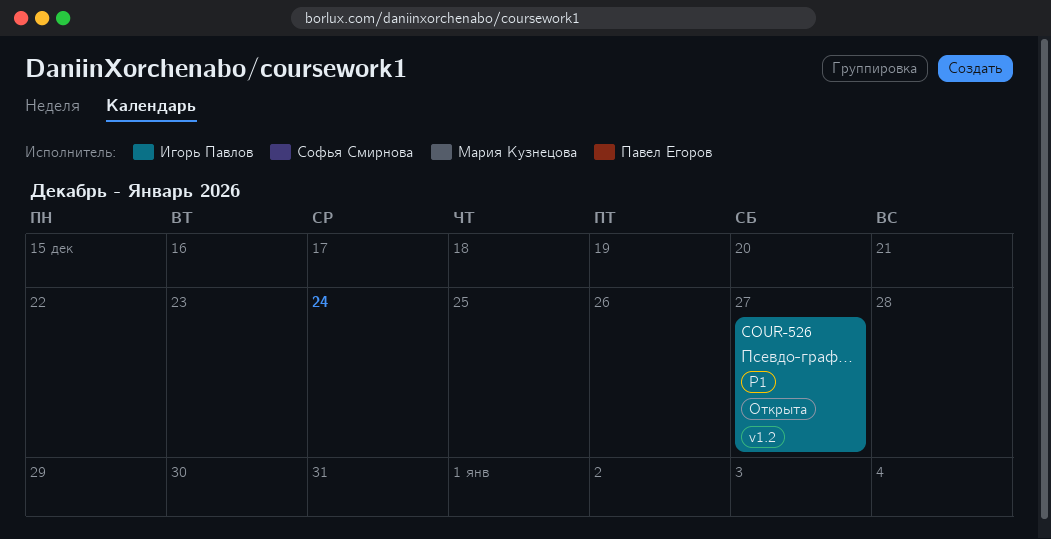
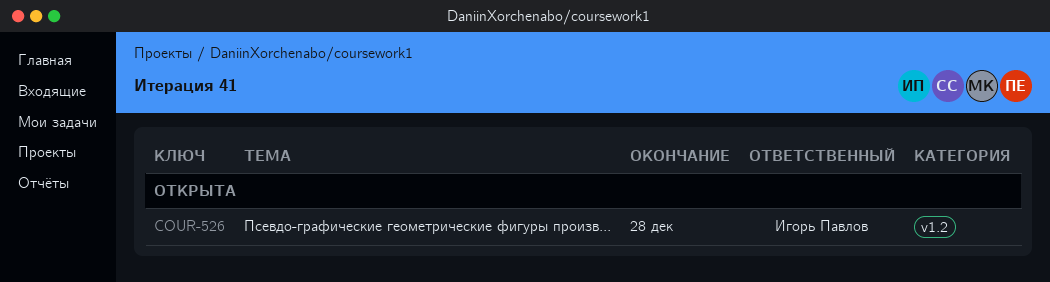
COUR-526, due: Dec 27 -> Dec 28

